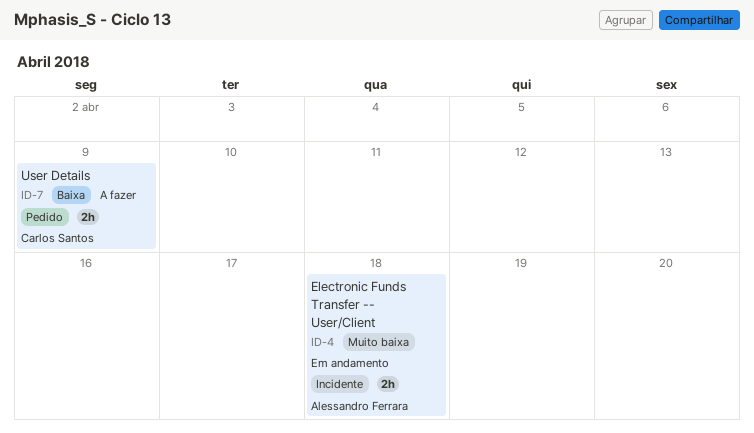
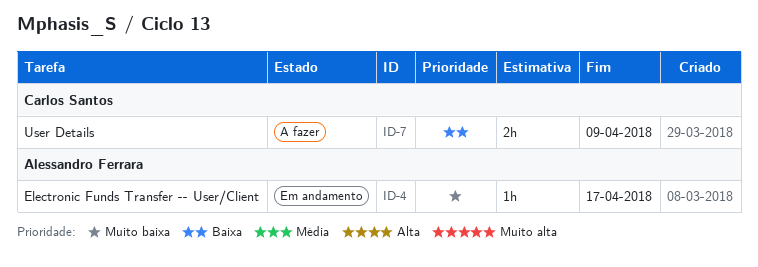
ID-4, estimate: 2h -> 1h
ID-4, due: Apr 18 -> Apr 17

